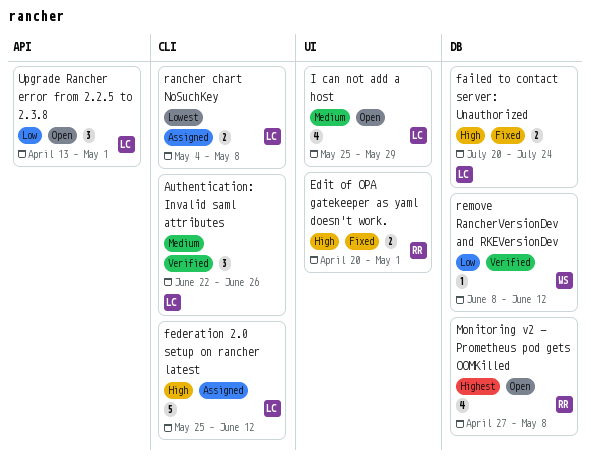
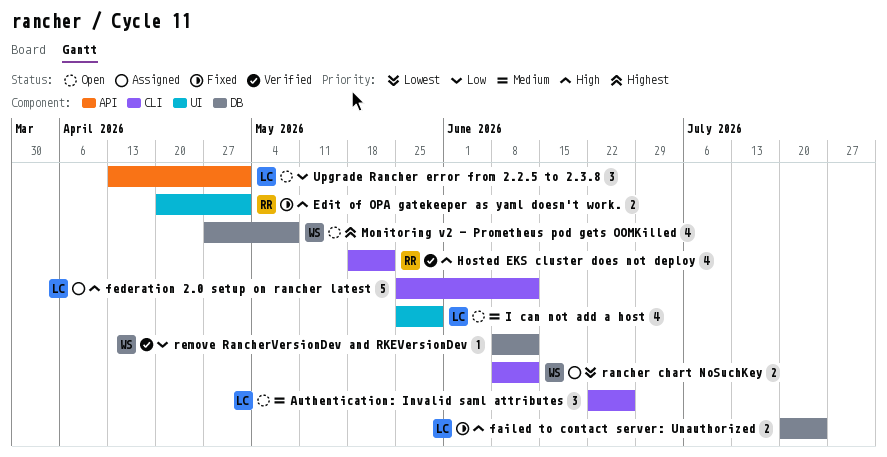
Authentication: Invalid saml attributes, status: Verified -> Open
Hosted EKS cluster does not deploy: none -> present
Monitoring v2 - Prometheus pod gets OOMKilled, owner: RR -> WS
rancher chart NoSuchKey, owner: LC -> WS
rancher chart NoSuchKey, start: May 4 -> Jun 8
rancher chart NoSuchKey, due: May 8 -> Jun 12

